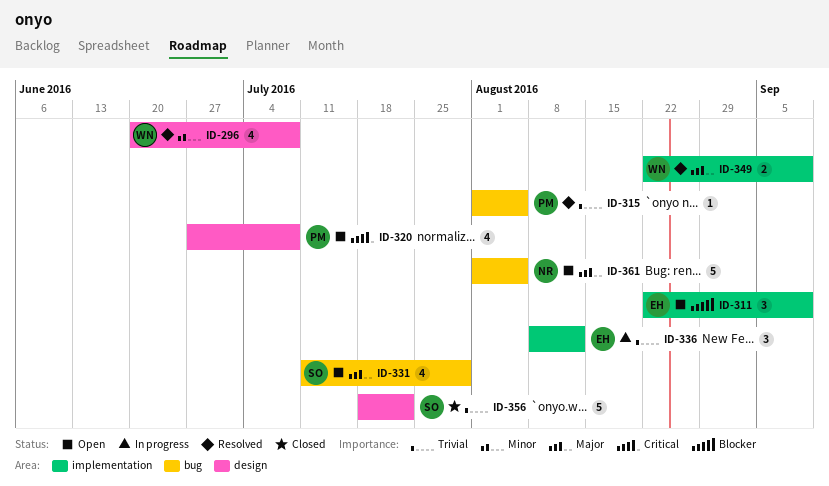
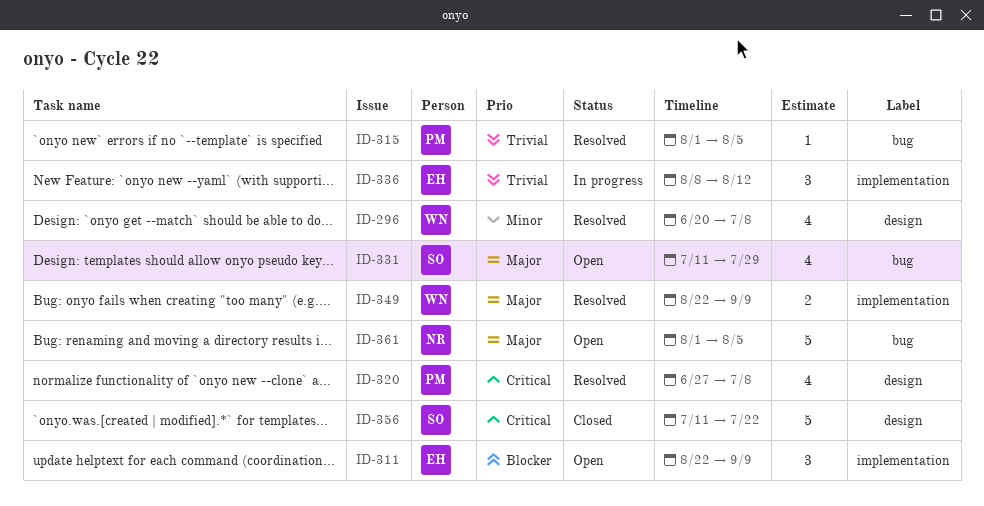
ID-320, status: Open -> Resolved
ID-356, priority: Trivial -> Critical
ID-356, start: Jul 18 -> Jul 11

